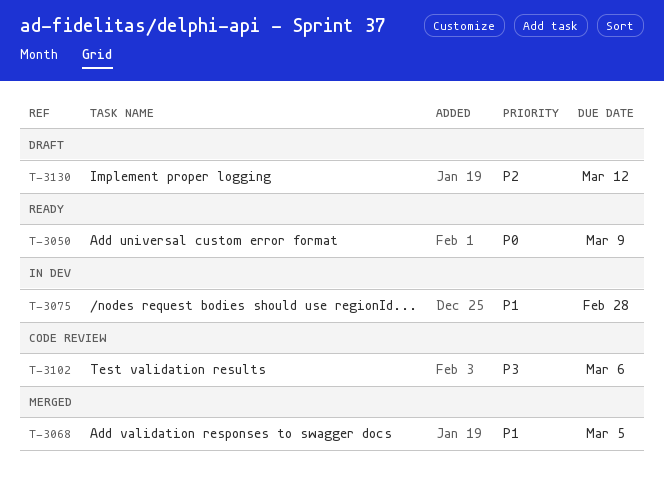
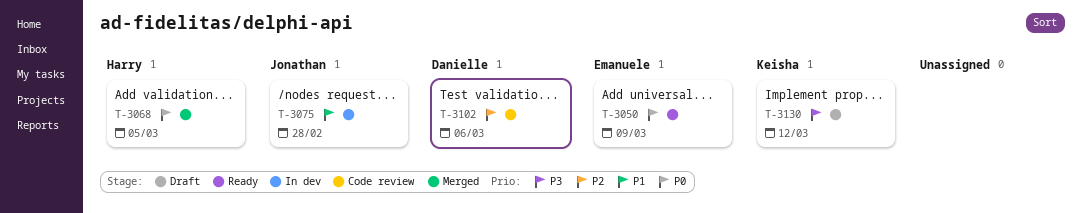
T-3068, priority: P1 -> P0
T-3102, priority: P3 -> P2
T-3130, priority: P2 -> P3

